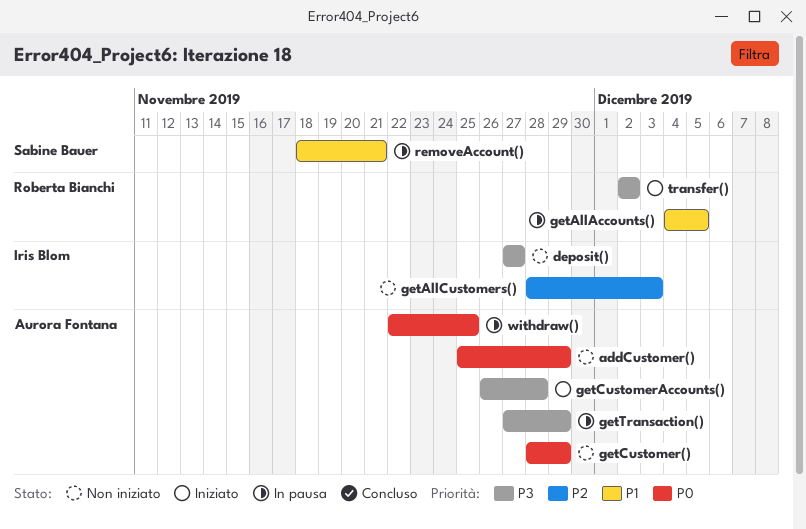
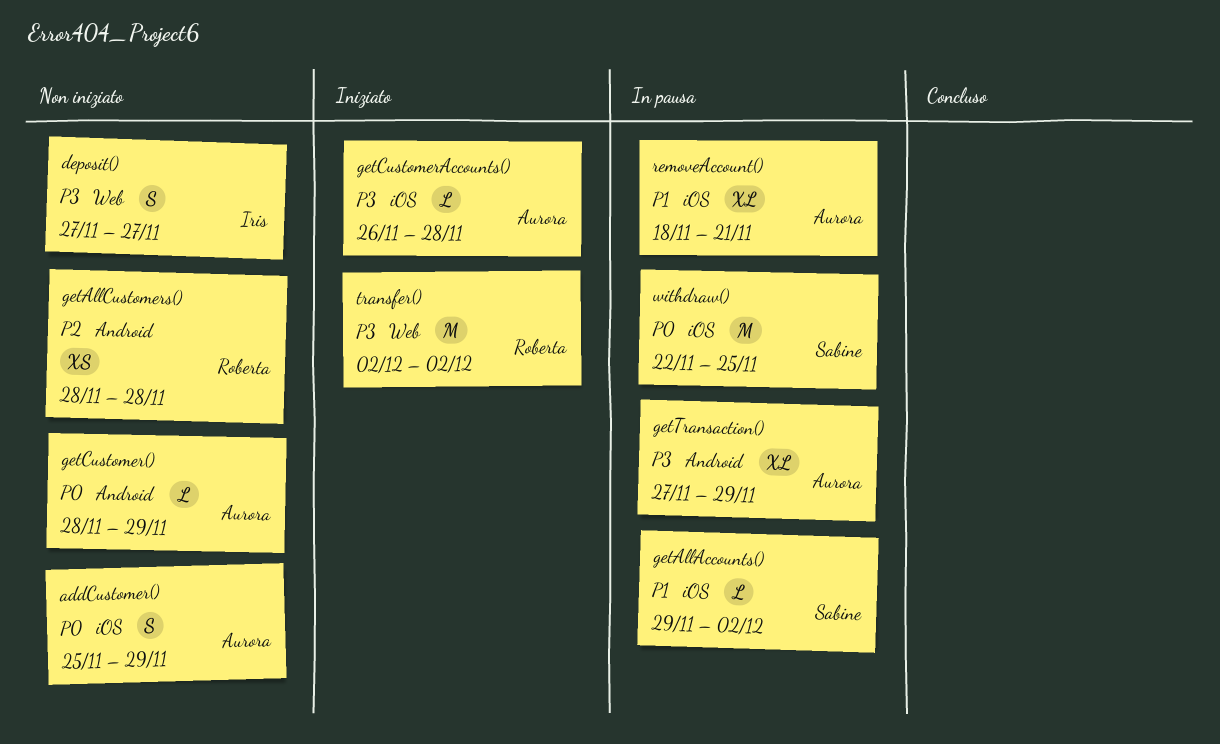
getAllAccounts(), owner: Roberta Bianchi -> Sabine Bauer
getAllAccounts(), start: Dec 4 -> Nov 29
getAllAccounts(), due: Dec 5 -> Dec 2
getAllCustomers(), owner: Iris Blom -> Roberta Bianchi
getAllCustomers(), due: Dec 3 -> Nov 28
removeAccount(), owner: Sabine Bauer -> Aurora Fontana
withdraw(), owner: Aurora Fontana -> Sabine Bauer

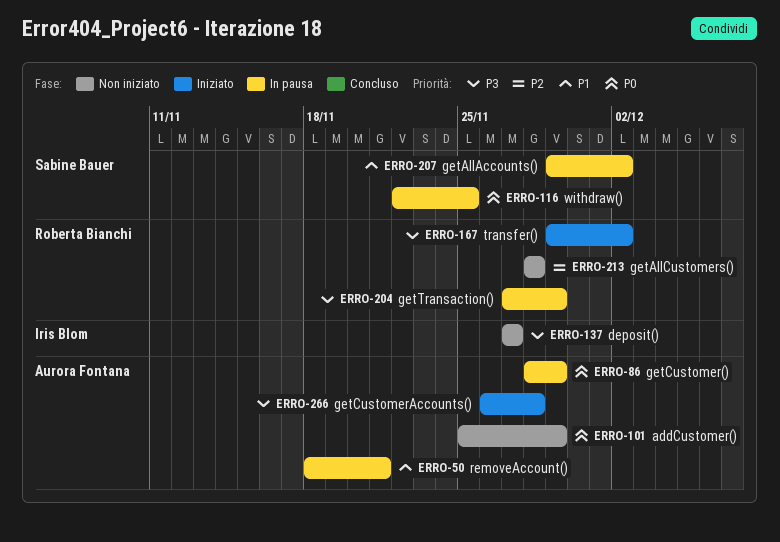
getCustomer(), status: Non iniziato -> In pausa
getTransaction(), owner: Aurora Fontana -> Roberta Bianchi
transfer(), start: Dec 2 -> Nov 29

